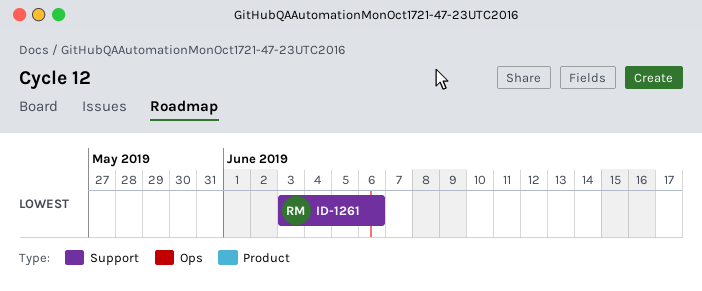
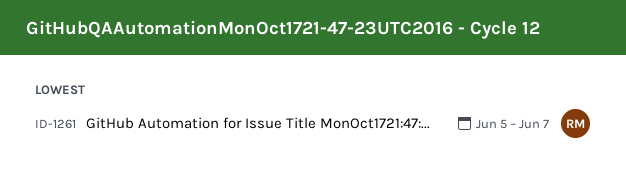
ID-1261, start: Jun 3 -> Jun 5
ID-1261, due: Jun 6 -> Jun 7

